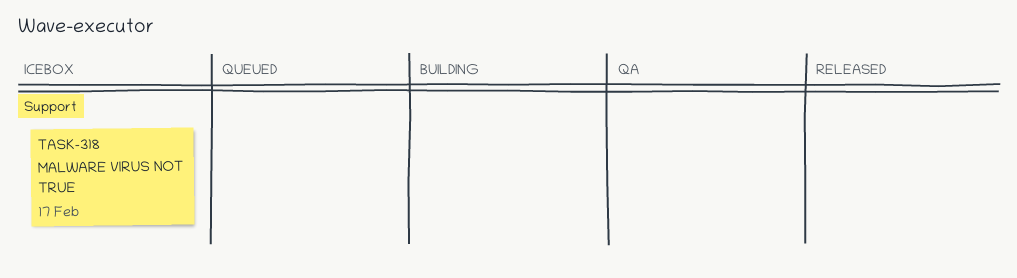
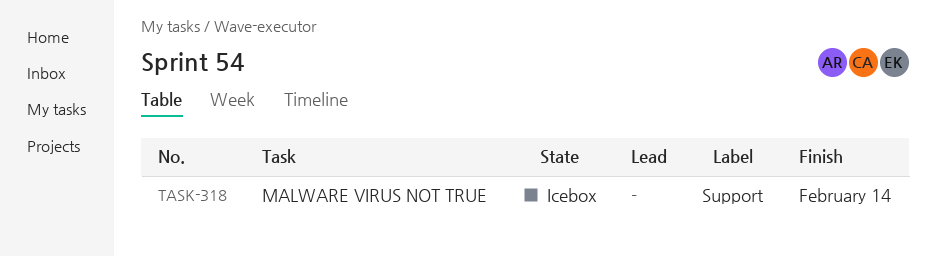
TASK-318, due: Feb 17 -> Feb 14

